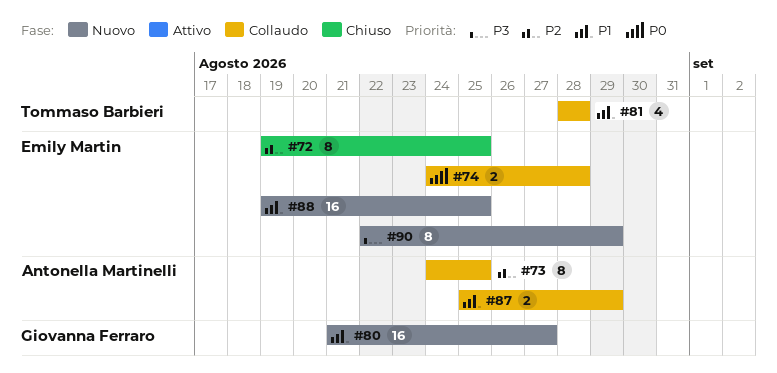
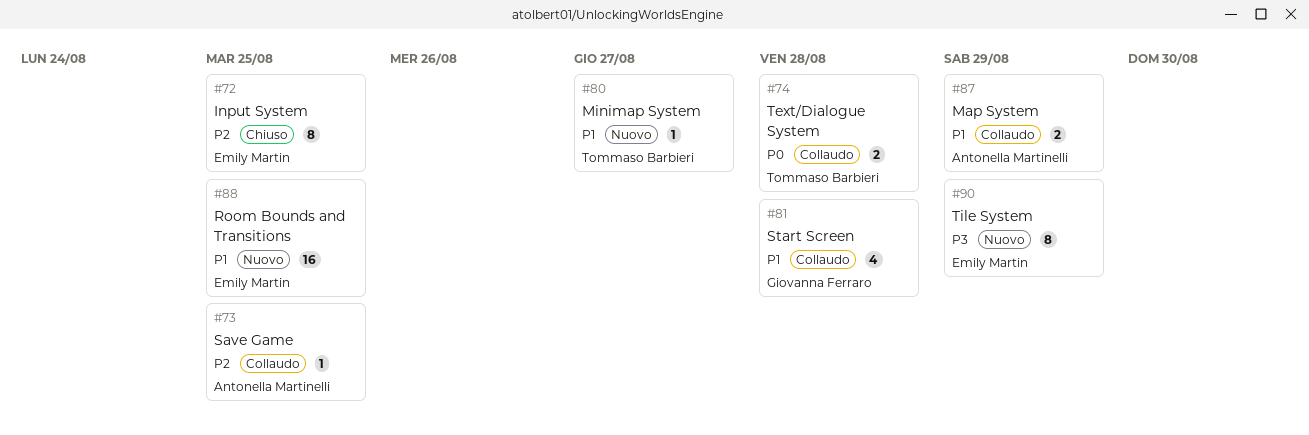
#73, estimate: 8 -> 1
#74, owner: Emily Martin -> Tommaso Barbieri
#80, owner: Giovanna Ferraro -> Tommaso Barbieri
#80, estimate: 16 -> 1
#81, owner: Tommaso Barbieri -> Giovanna Ferraro

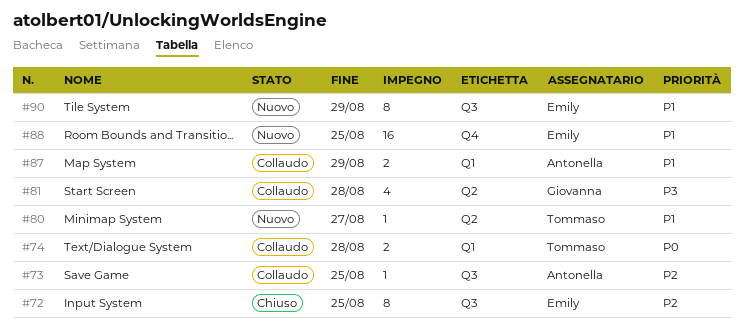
#81, priority: P1 -> P3
#90, priority: P3 -> P1

